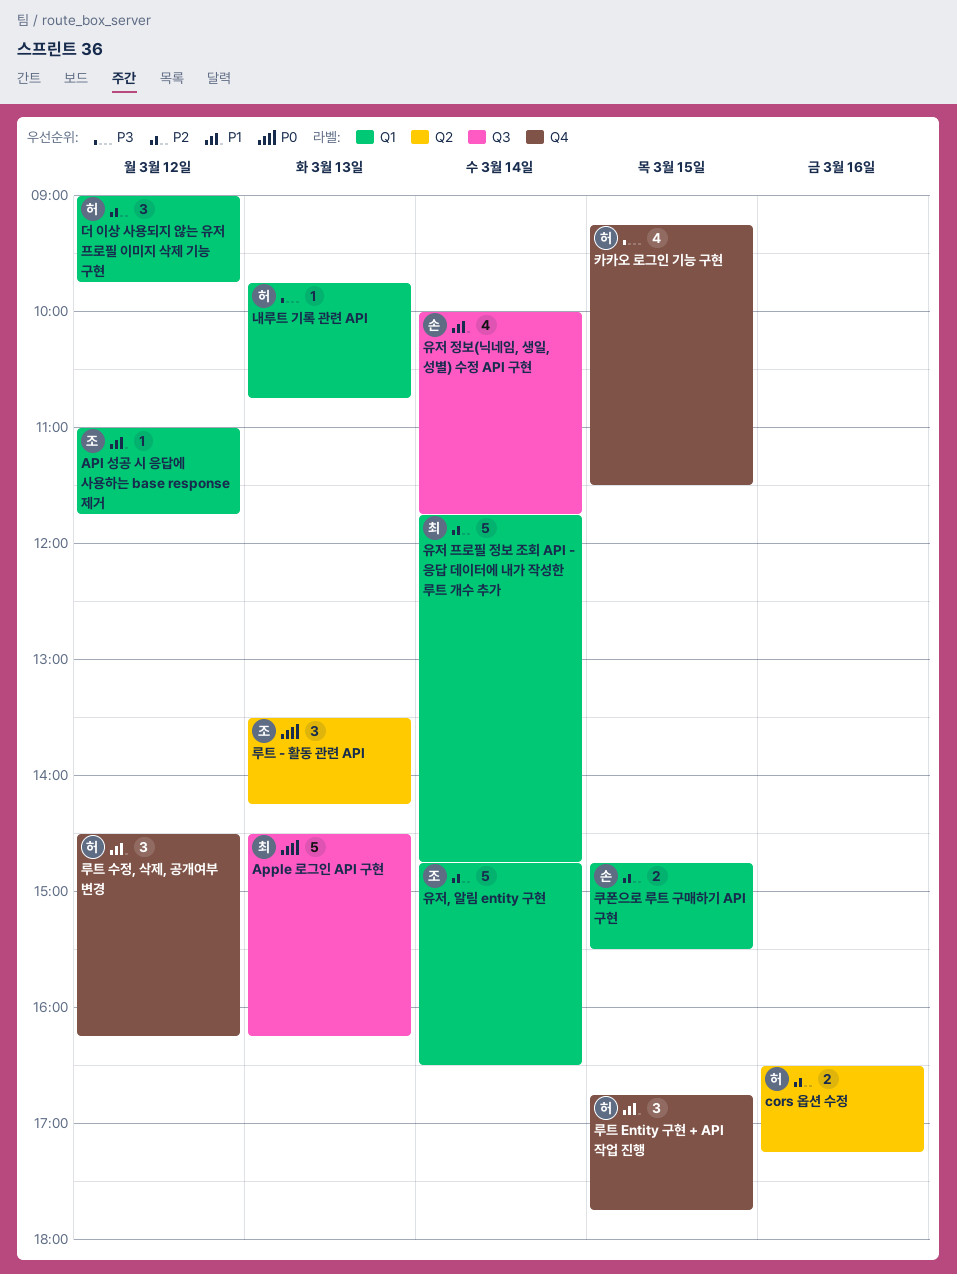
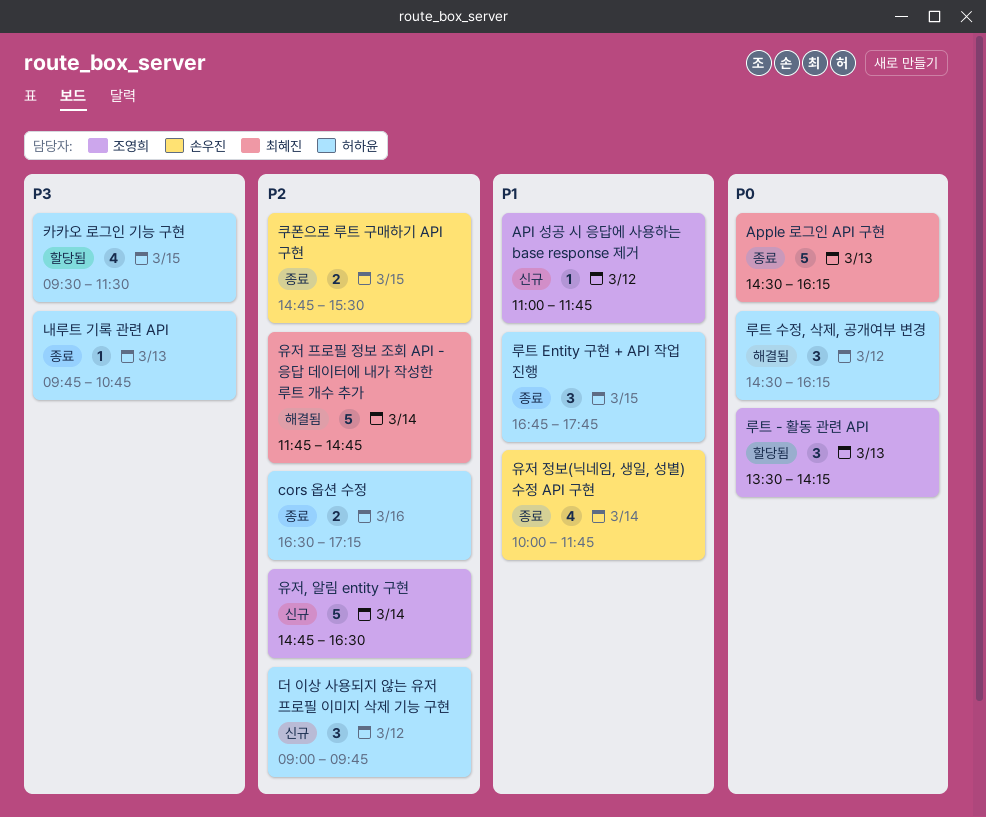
루트 수정, 삭제, 공개여부 변경, priority: P1 -> P0
카카오 로그인 기능 구현, begins: 09:15 -> 09:30

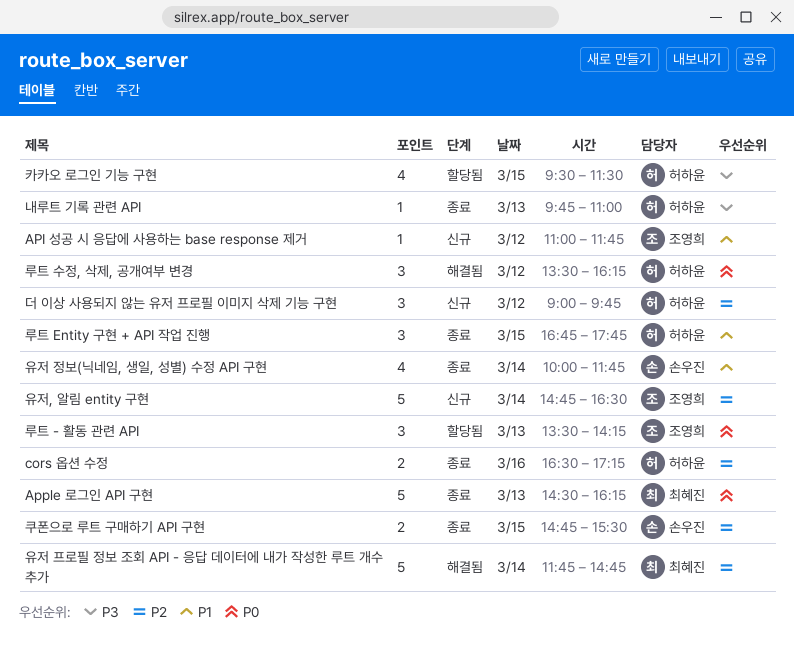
내루트 기록 관련 API, ends: 10:45 -> 11:00
루트 수정, 삭제, 공개여부 변경, begins: 14:30 -> 13:30

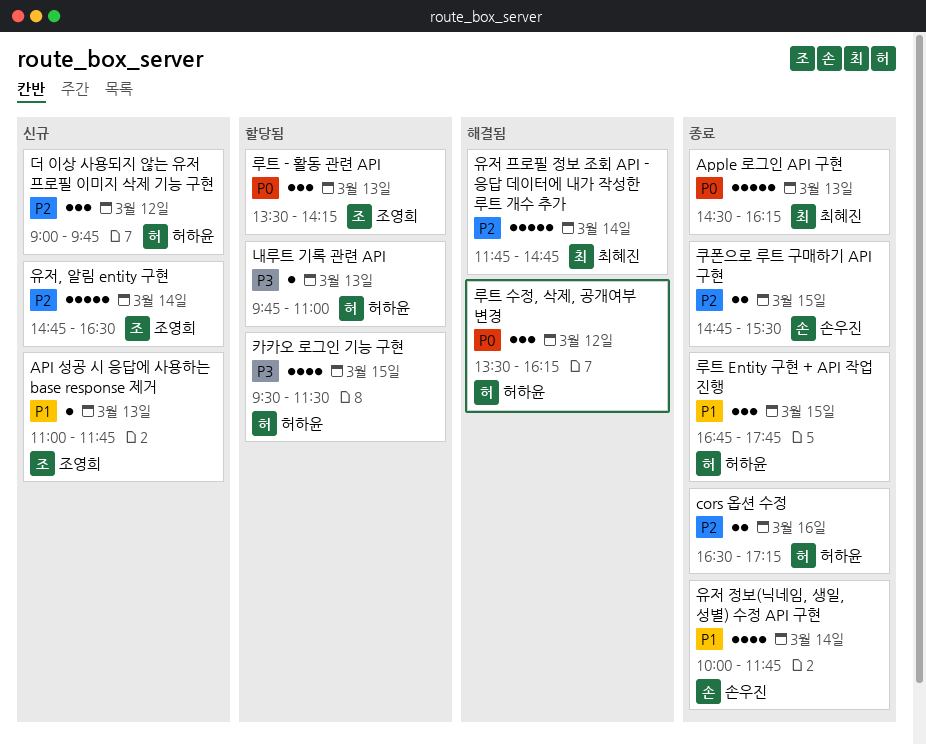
API 성공 시 응답에 사용하는 base response 제거, day: Mar 12 -> Mar 13
내루트 기록 관련 API, status: 종료 -> 할당됨

